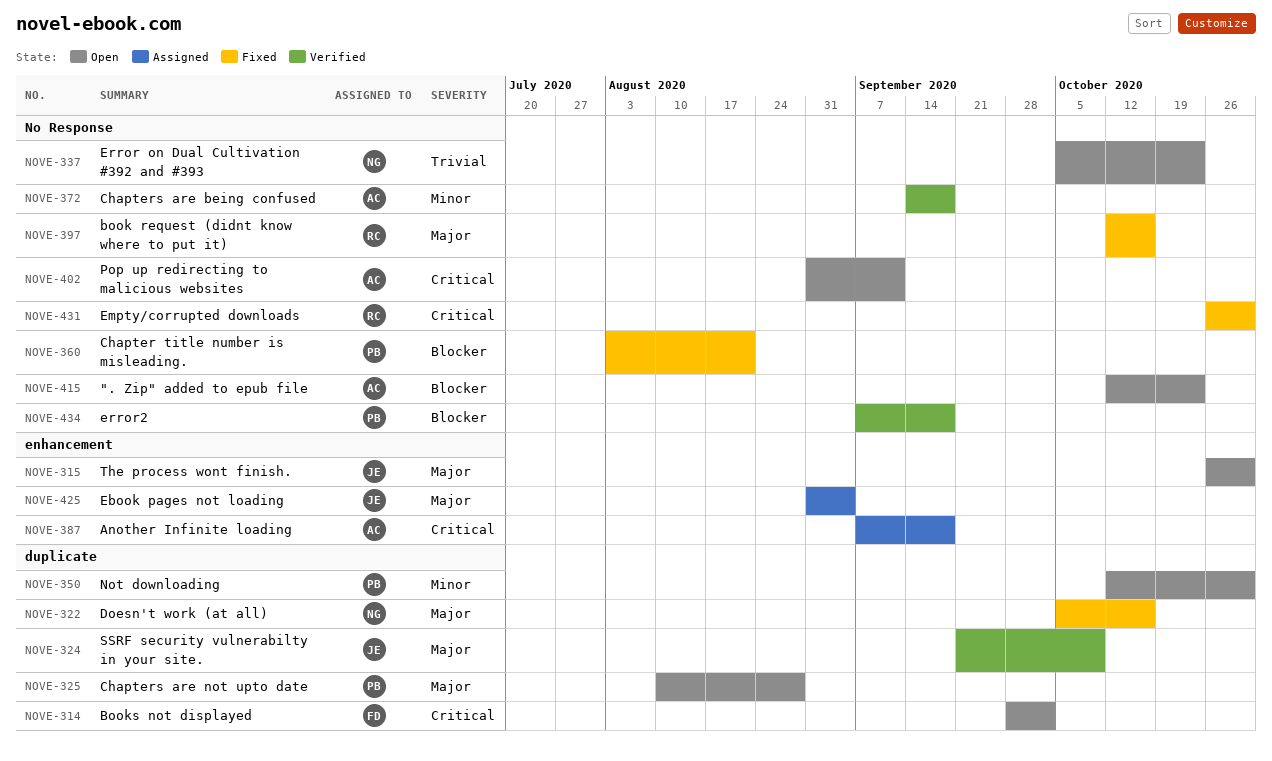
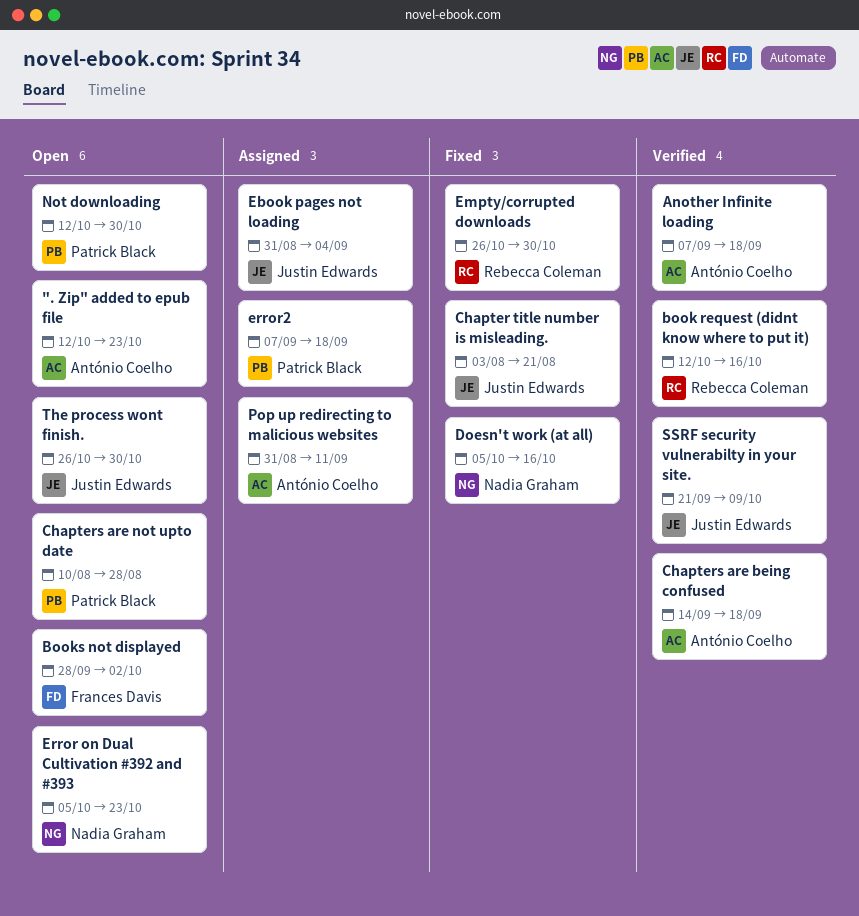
Another Infinite loading, status: Assigned -> Verified
book request (didnt know where to put it), status: Fixed -> Verified
Chapter title number is misleading., owner: Patrick Black -> Justin Edwards
error2, status: Verified -> Assigned
Pop up redirecting to malicious websites, status: Open -> Assigned

